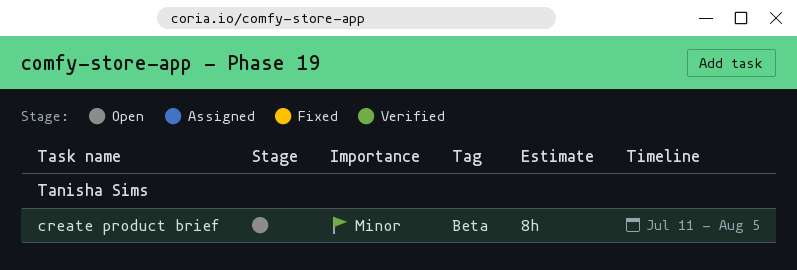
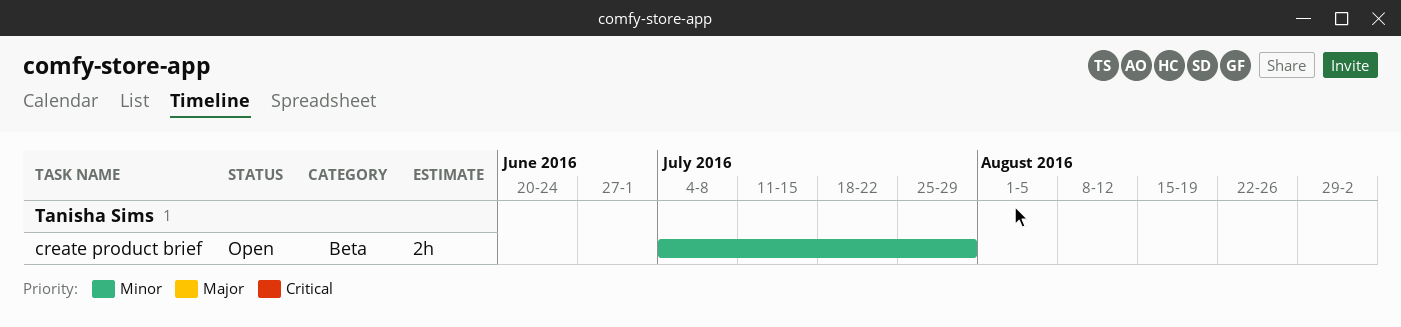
create product brief, estimate: 8h -> 2h
create product brief, start: Jul 11 -> Jul 4
create product brief, due: Aug 5 -> Jul 29

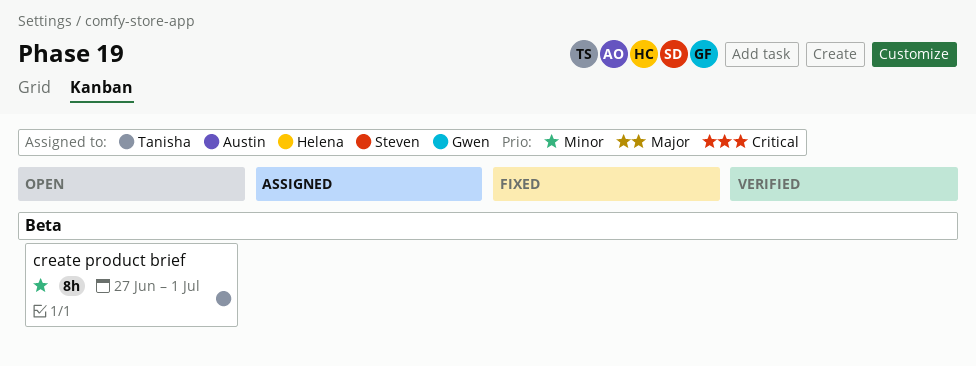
create product brief, estimate: 2h -> 8h
create product brief, start: Jul 4 -> Jun 27
create product brief, due: Jul 29 -> Jul 1

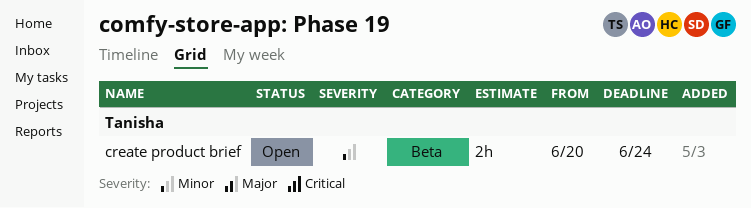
create product brief, estimate: 8h -> 2h
create product brief, start: Jun 27 -> Jun 20
create product brief, due: Jul 1 -> Jun 24

